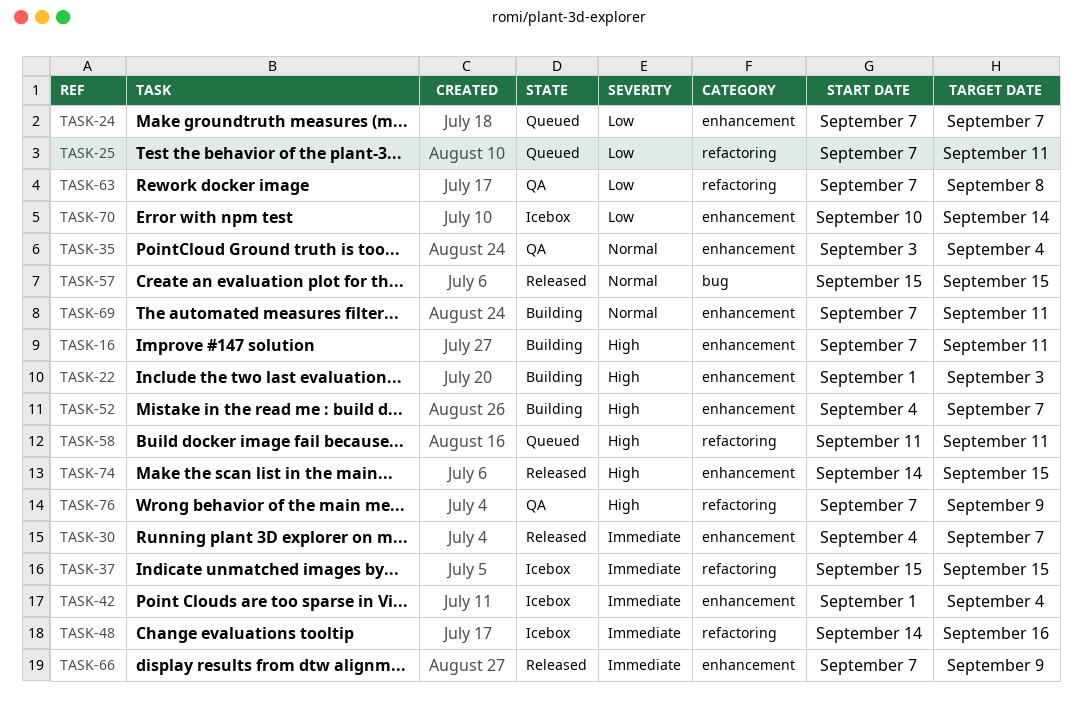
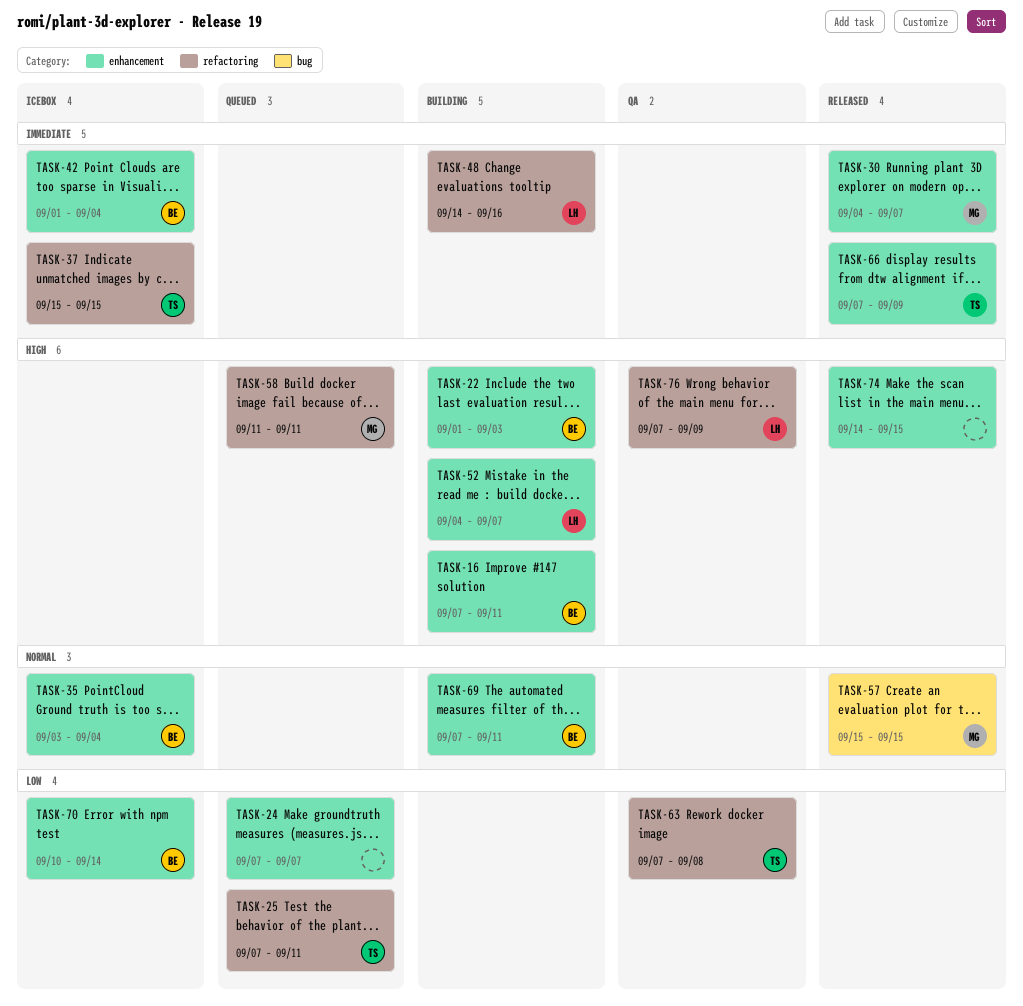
TASK-35, status: QA -> Icebox
TASK-48, status: Icebox -> Building

